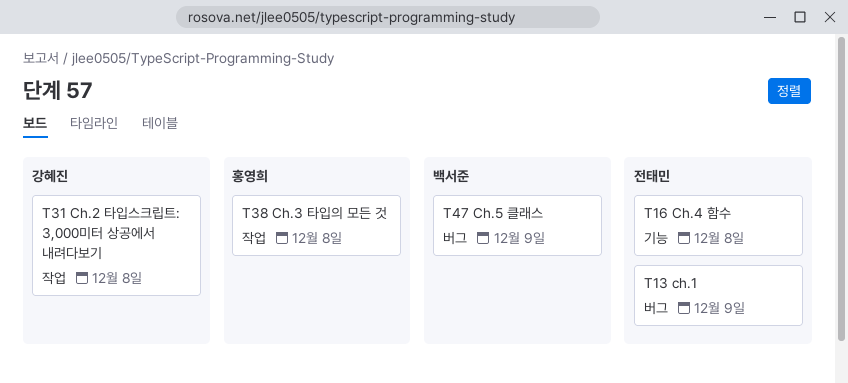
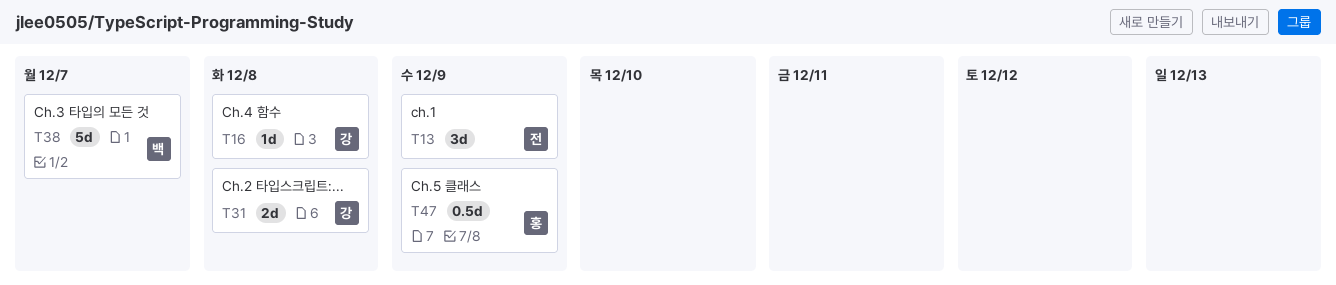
T16, owner: 전태민 -> 강혜진
T38, owner: 홍영희 -> 백서준
T38, due: Dec 8 -> Dec 7
T47, owner: 백서준 -> 홍영희

